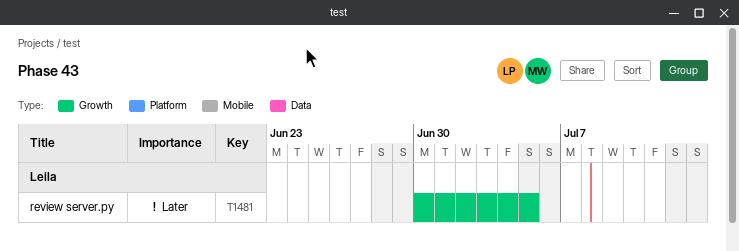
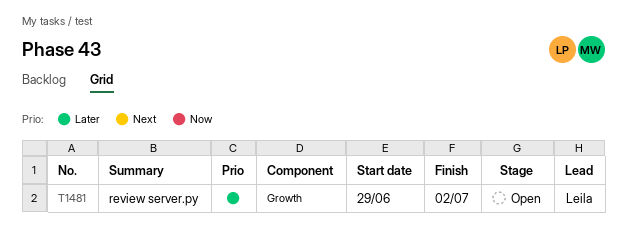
T1481, start: Jun 30 -> Jun 29
T1481, due: Jul 5 -> Jul 2

